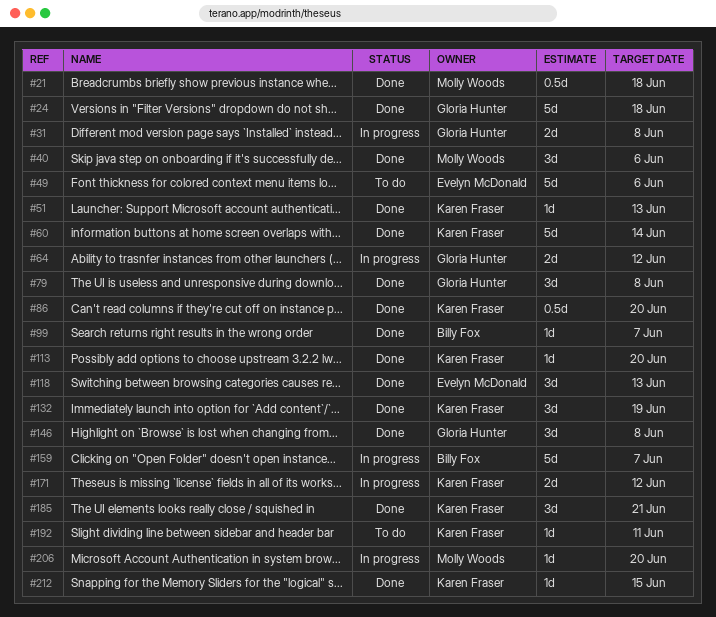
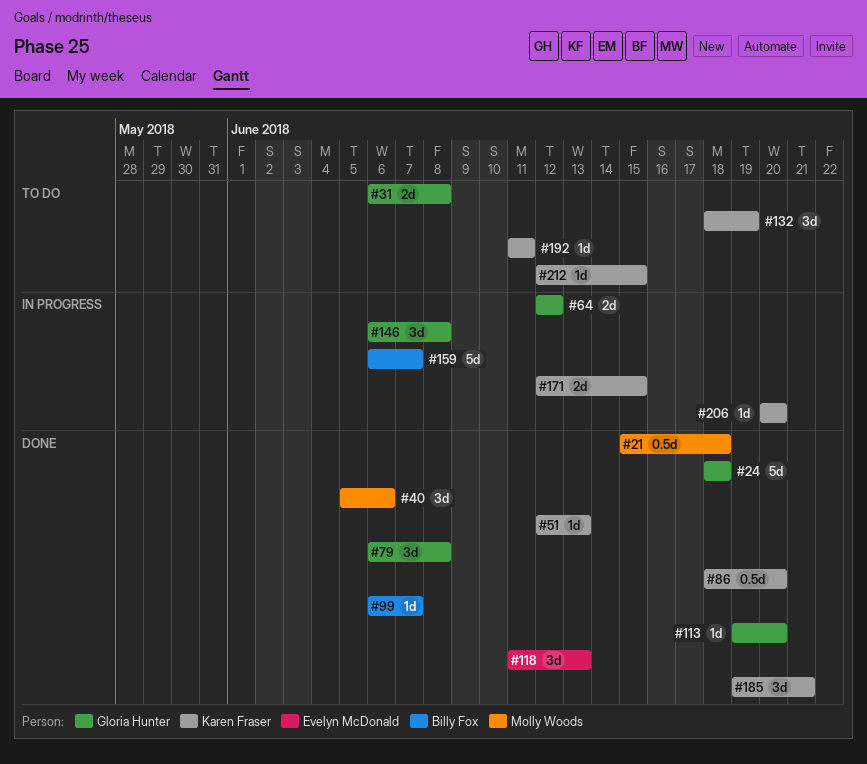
#31, status: In progress -> To do
#49: present -> none
#60: present -> none
#113, owner: Karen Fraser -> Gloria Hunter
#132, status: Done -> To do
#146, status: Done -> In progress
#171, due: Jun 12 -> Jun 15
#206, owner: Molly Woods -> Karen Fraser
#212, status: Done -> To do

